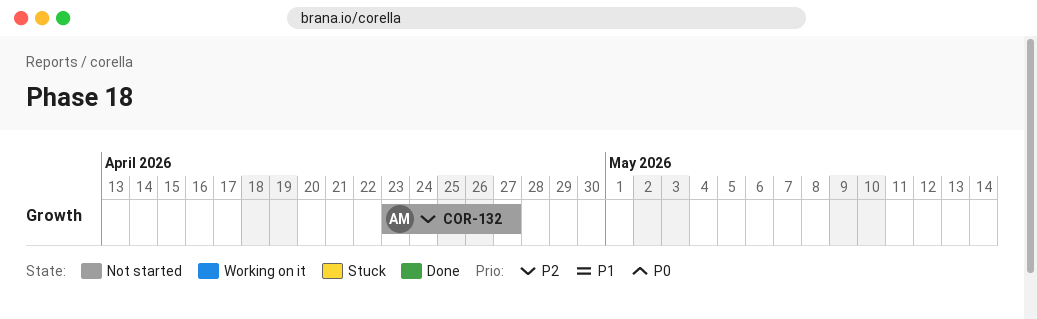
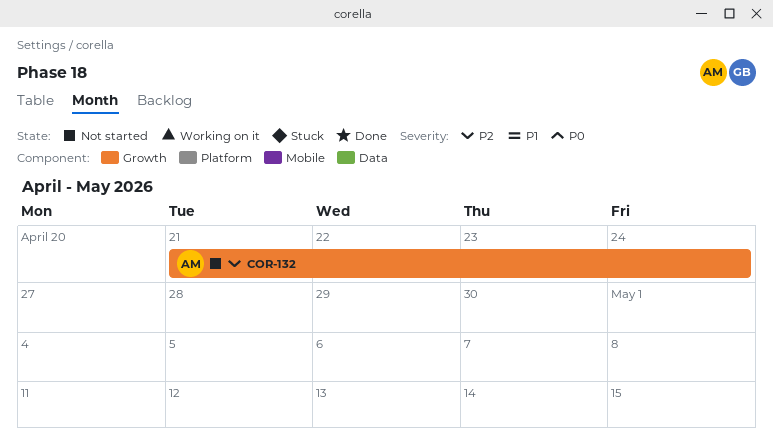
COR-132, start: Apr 23 -> Apr 21
COR-132, due: Apr 27 -> Apr 24

